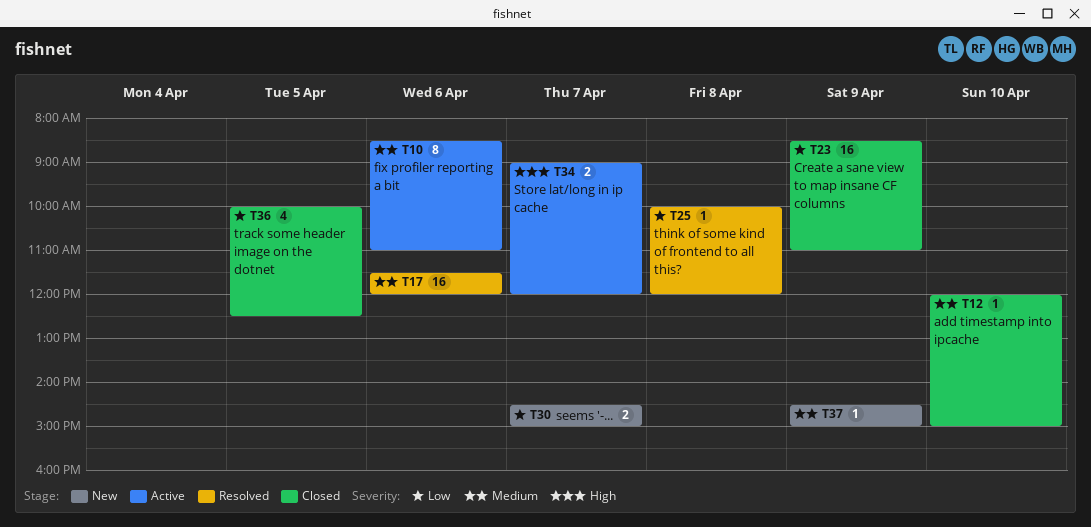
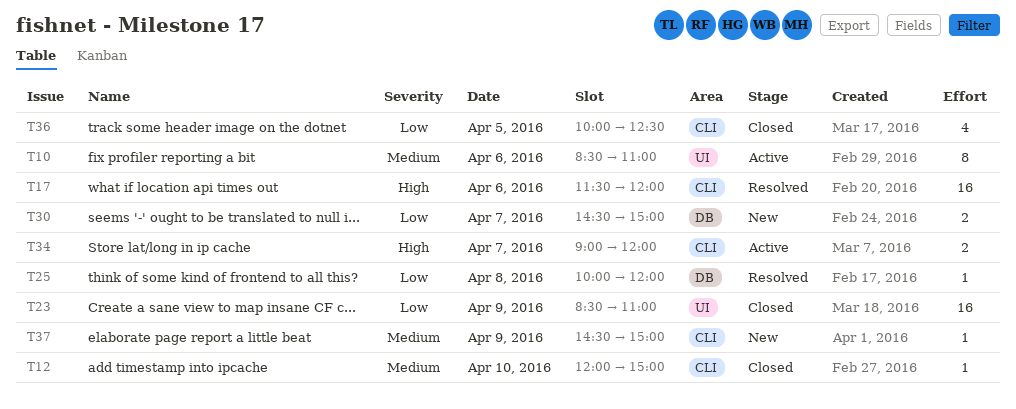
T17, priority: Medium -> High

